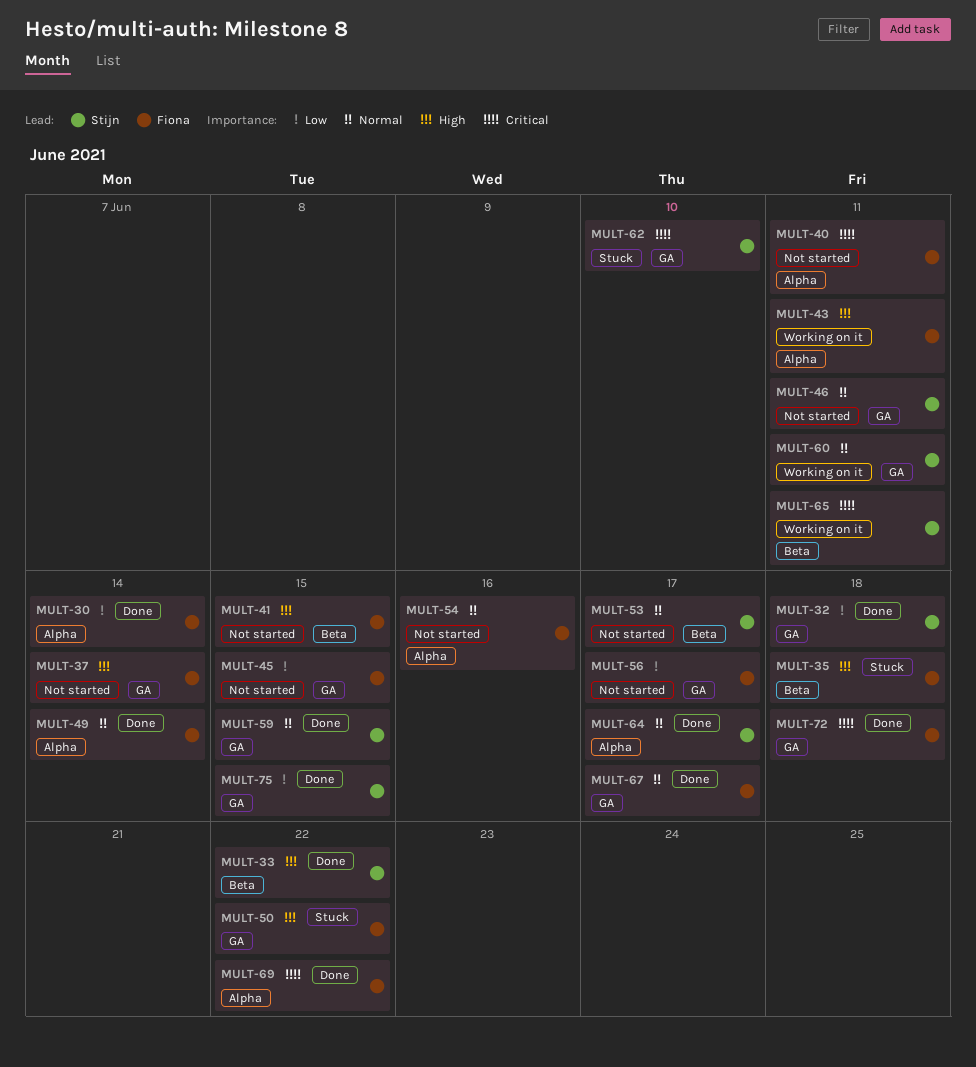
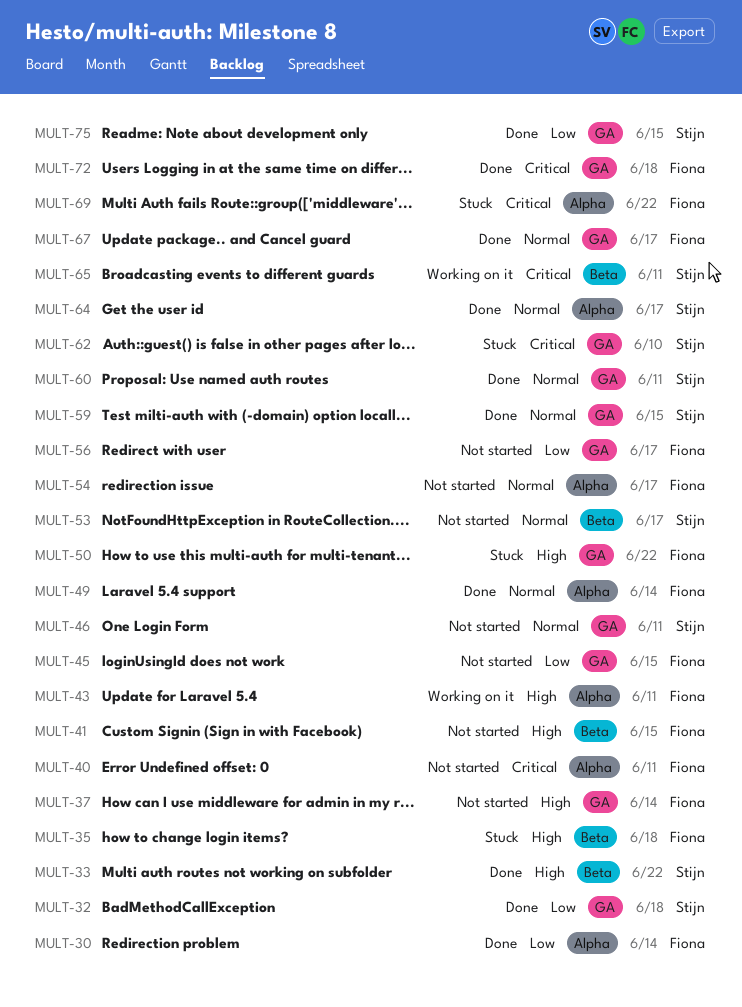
MULT-54, due: Jun 16 -> Jun 17
MULT-60, status: Working on it -> Done
MULT-69, status: Done -> Stuck

